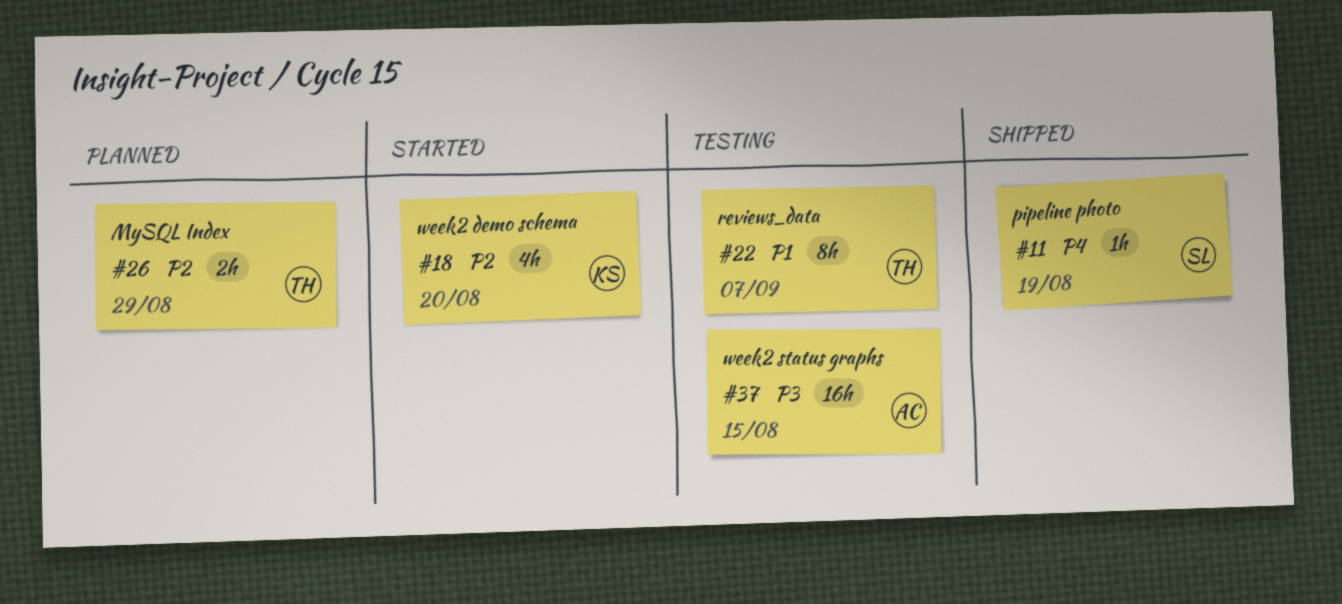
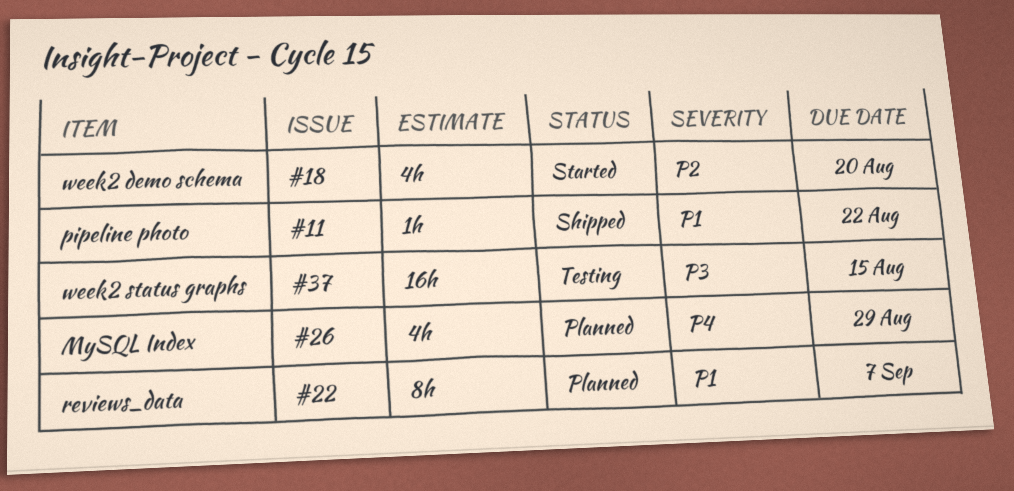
#11, priority: P4 -> P1
#11, due: Aug 19 -> Aug 22
#22, status: Testing -> Planned
#26, priority: P2 -> P4
#26, estimate: 2h -> 4h

